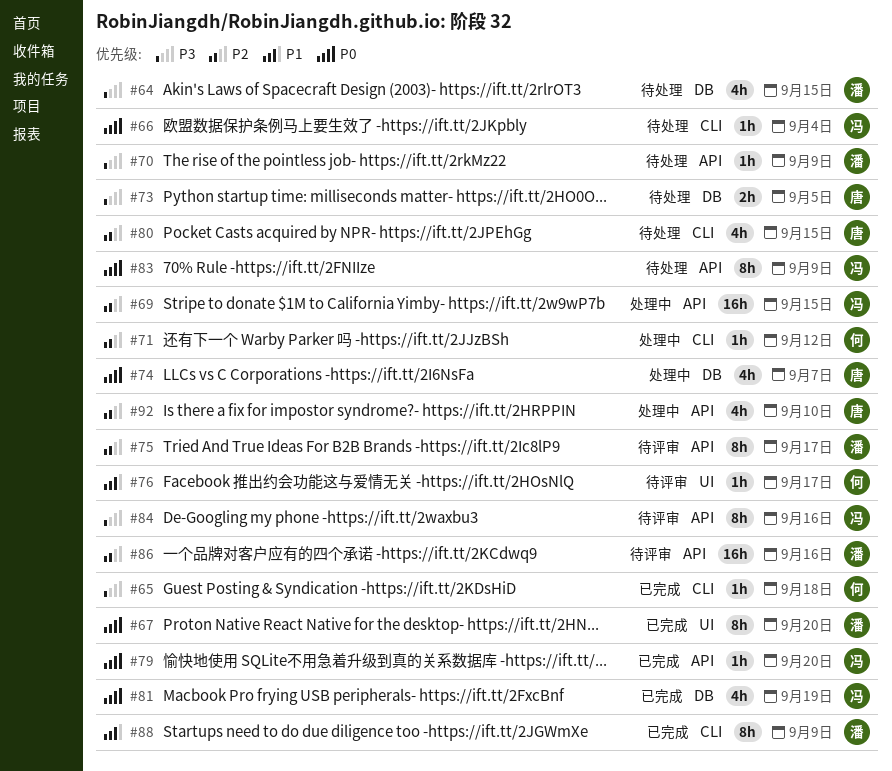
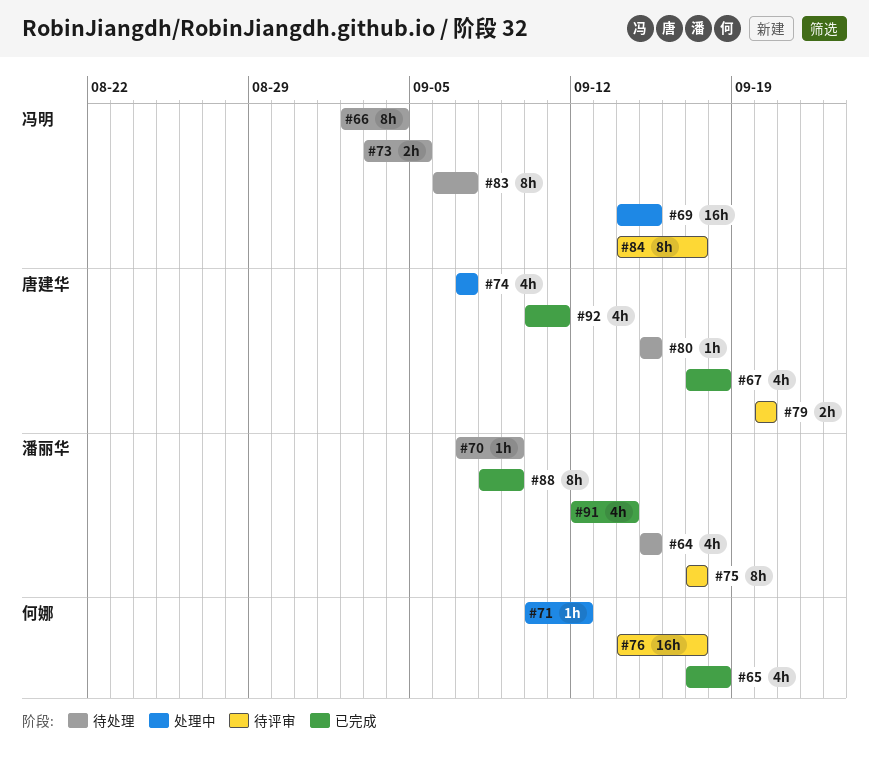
#65, estimate: 1h -> 4h
#66, estimate: 1h -> 8h
#67, owner: 潘丽华 -> 唐建华
#67, estimate: 8h -> 4h
#67, due: Sep 20 -> Sep 18
#73, owner: 唐建华 -> 冯明
#76, estimate: 1h -> 16h
#79, status: 已完成 -> 待评审
#79, owner: 冯明 -> 唐建华
#79, estimate: 1h -> 2h
#80, estimate: 4h -> 1h
#81: present -> none
#83, due: Sep 9 -> Sep 7
#84, due: Sep 16 -> Sep 17
#86: present -> none
#91: none -> present
#92, status: 处理中 -> 已完成
#92, due: Sep 10 -> Sep 11

